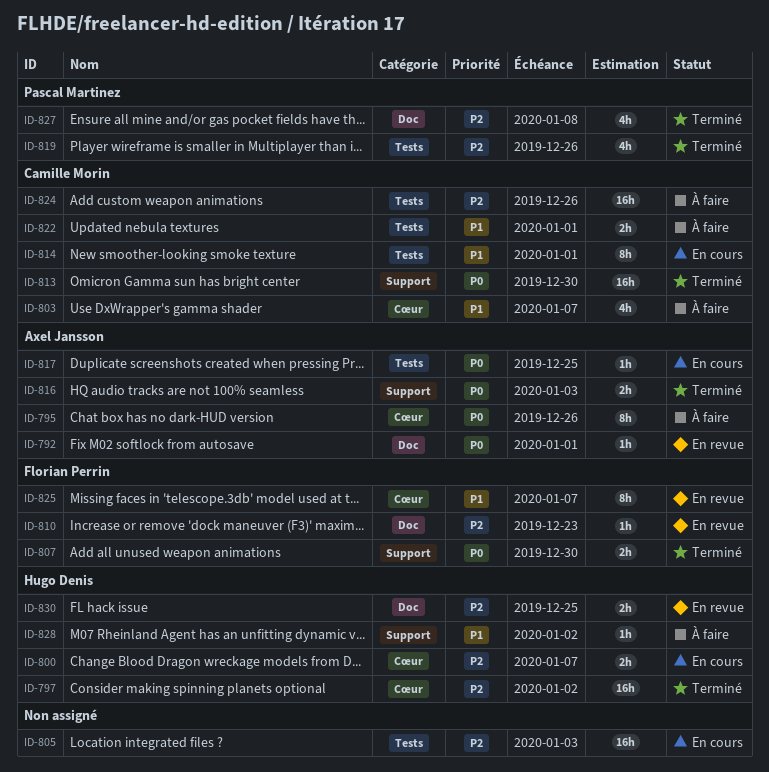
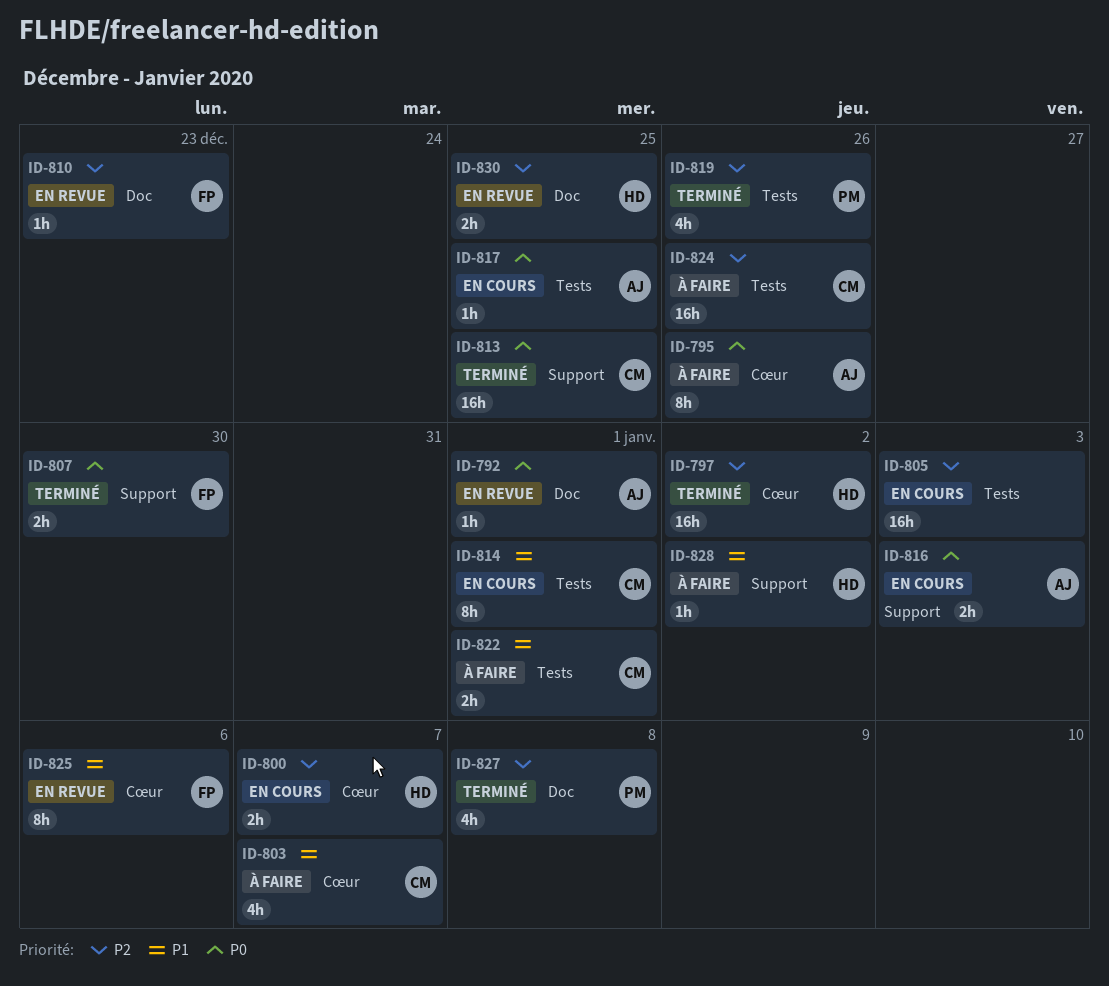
ID-813, due: Dec 30 -> Dec 25
ID-816, status: Terminé -> En cours
ID-825, due: Jan 7 -> Jan 6

